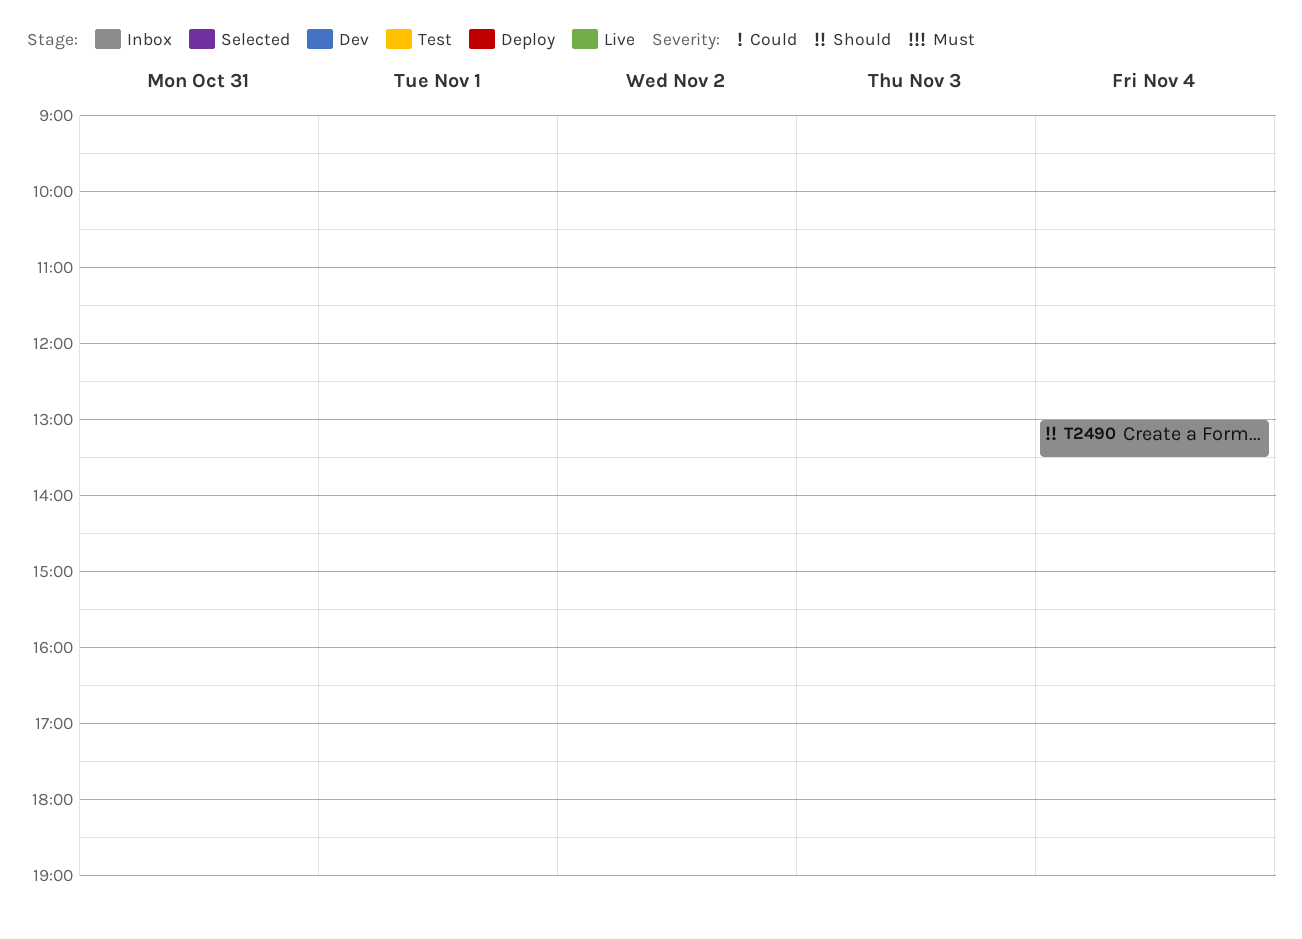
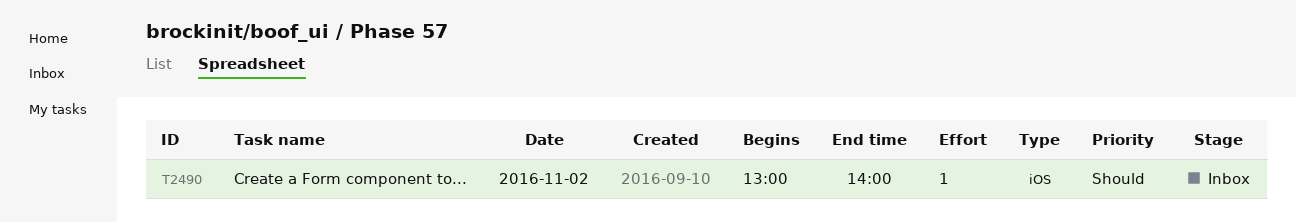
T2490, day: Nov 4 -> Nov 2
T2490, ends: 13:30 -> 14:00

